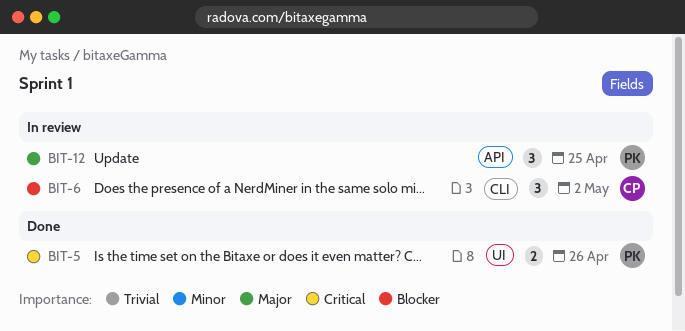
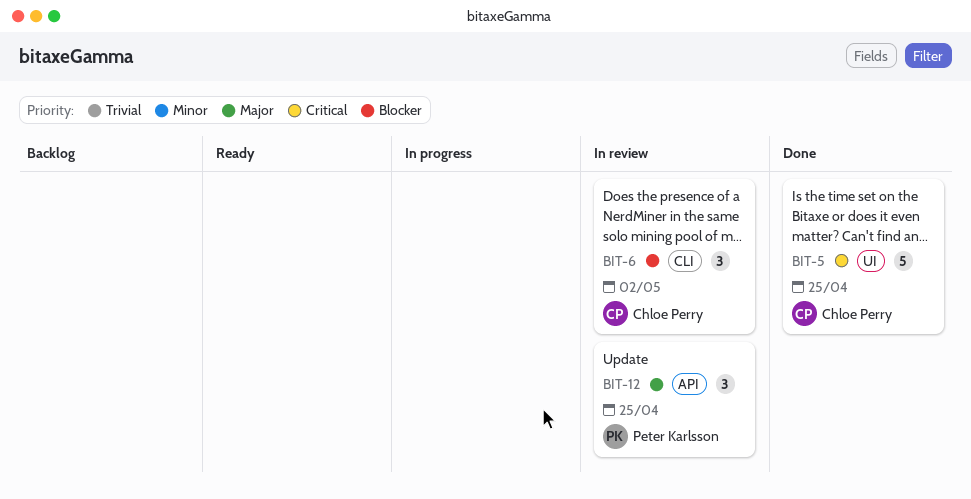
BIT-5, owner: Peter Karlsson -> Chloe Perry
BIT-5, estimate: 2 -> 5
BIT-5, due: Apr 26 -> Apr 25

